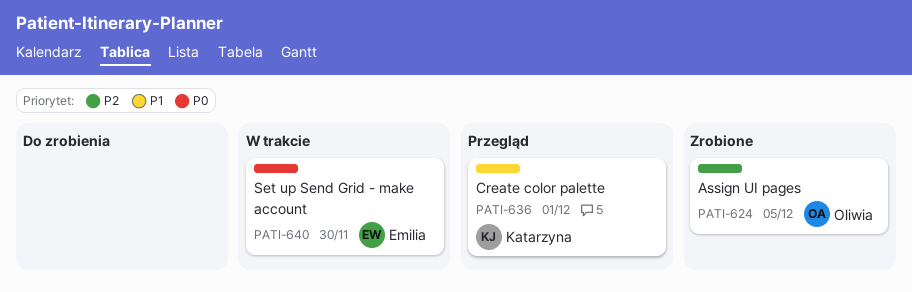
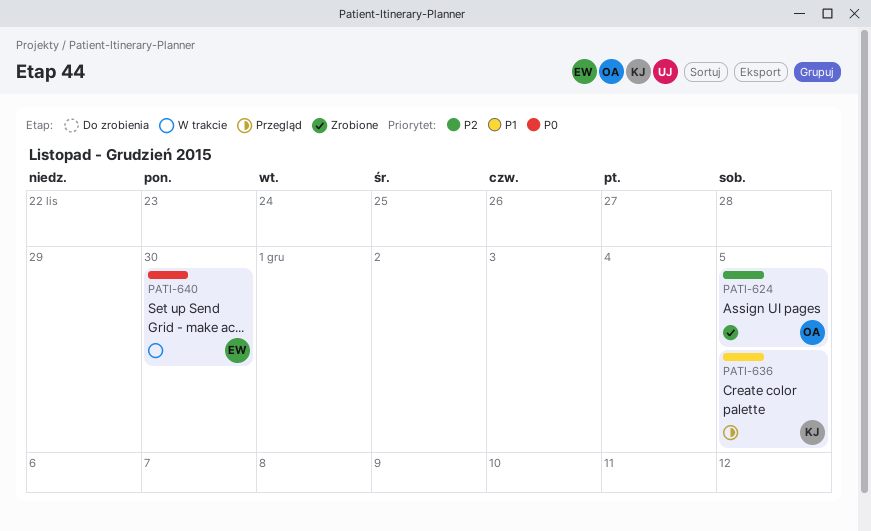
PATI-636, due: Dec 1 -> Dec 5

